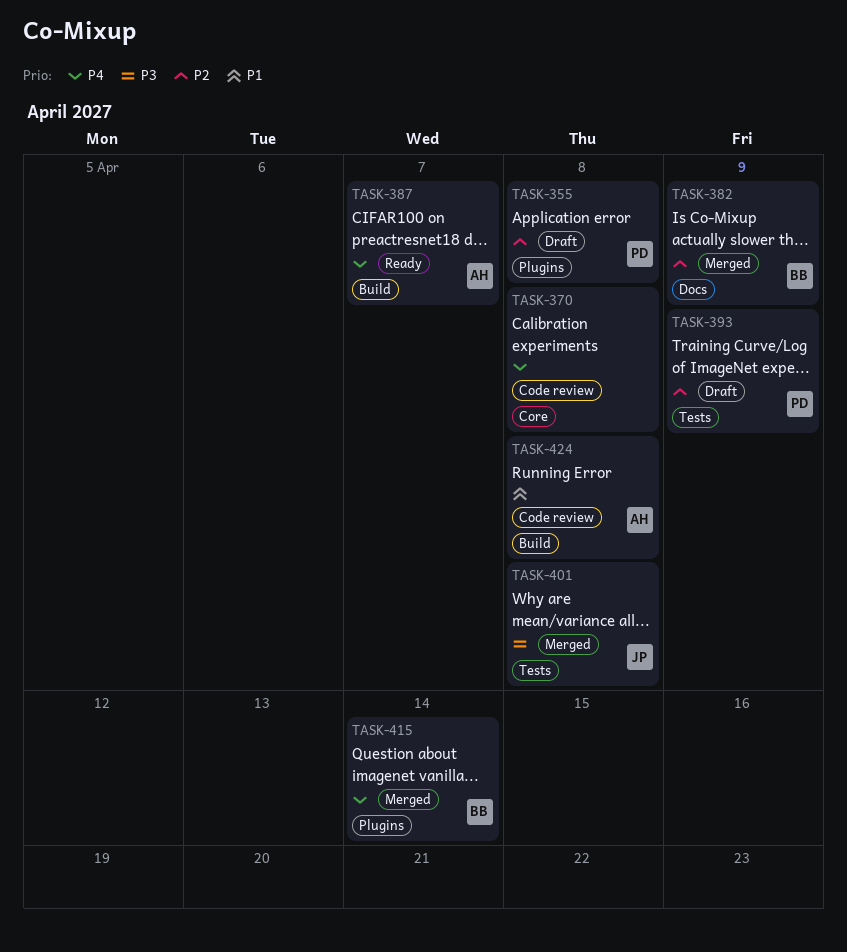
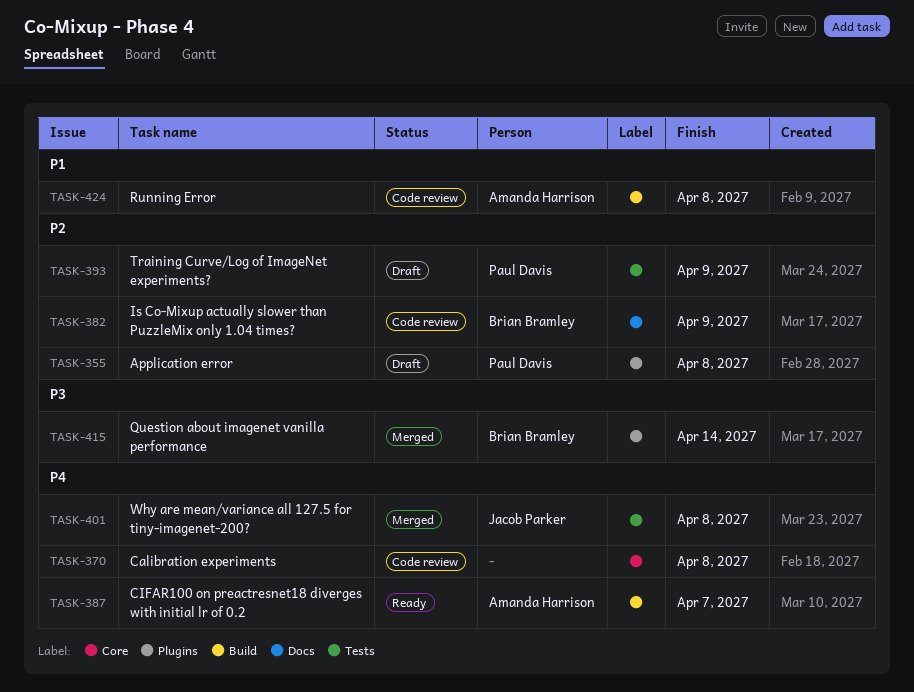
TASK-382, status: Merged -> Code review
TASK-401, priority: P3 -> P4
TASK-415, priority: P4 -> P3

